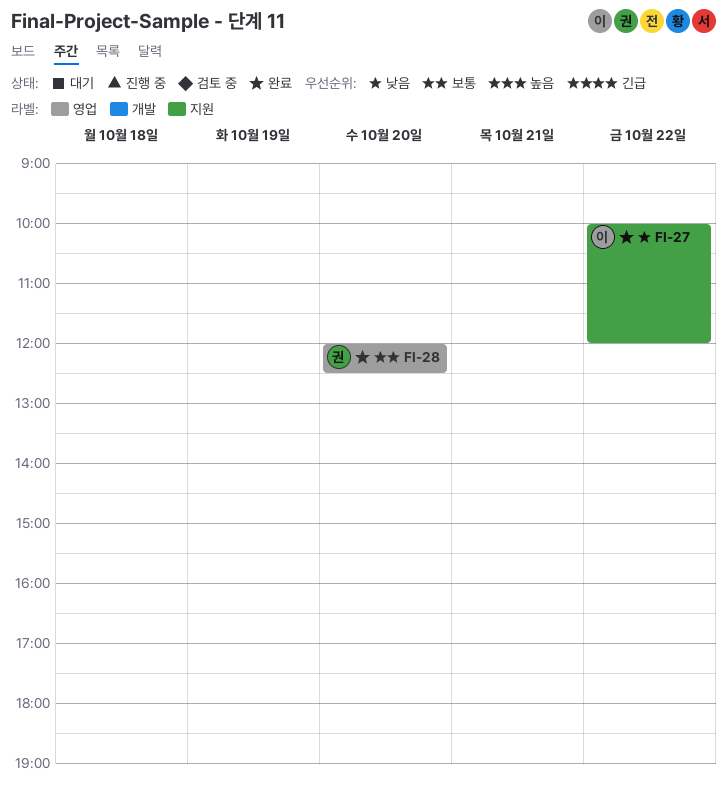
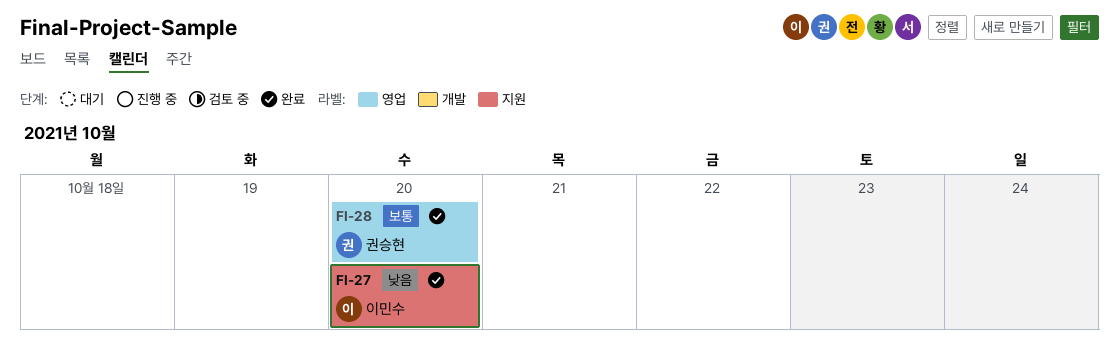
FI-27, day: Oct 22 -> Oct 20

